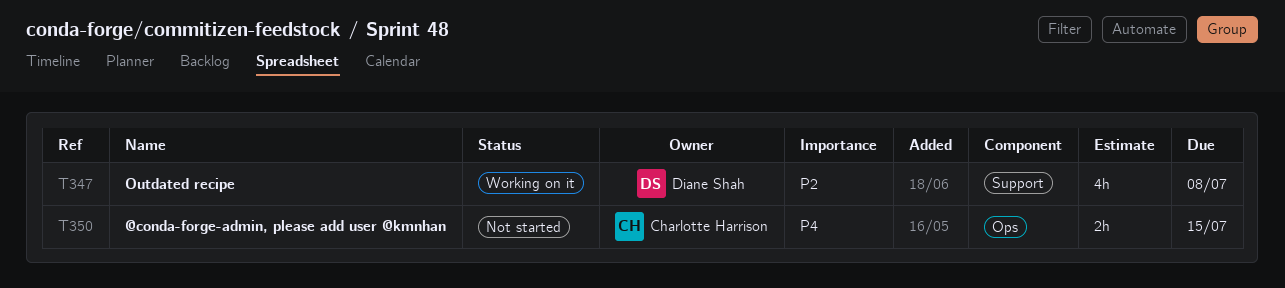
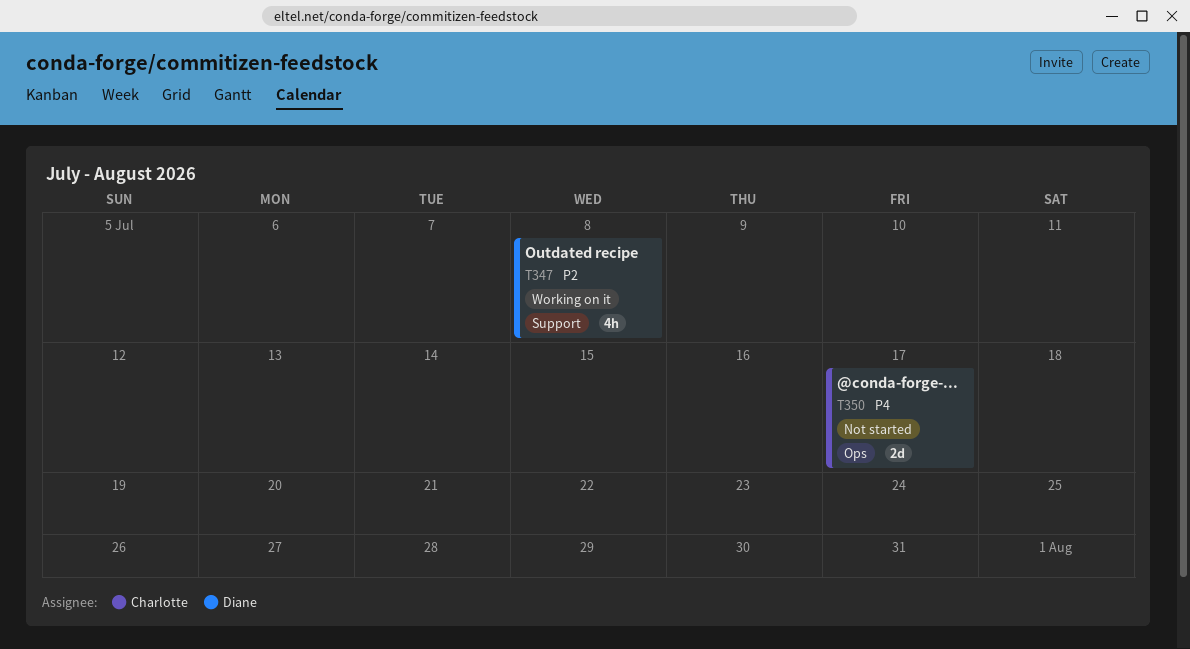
T350, estimate: 2h -> 2d
T350, due: Jul 15 -> Jul 17

